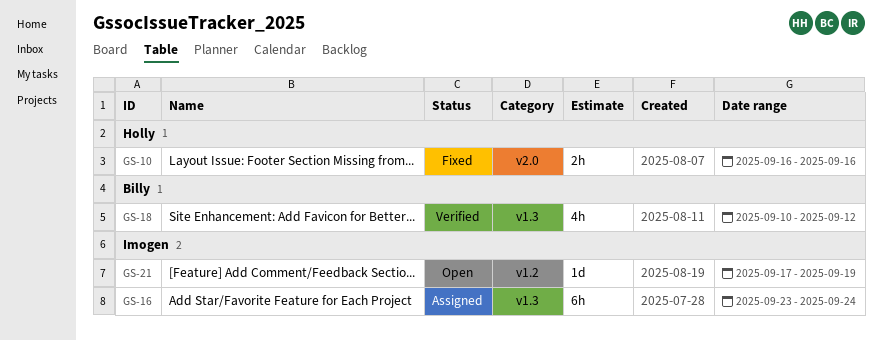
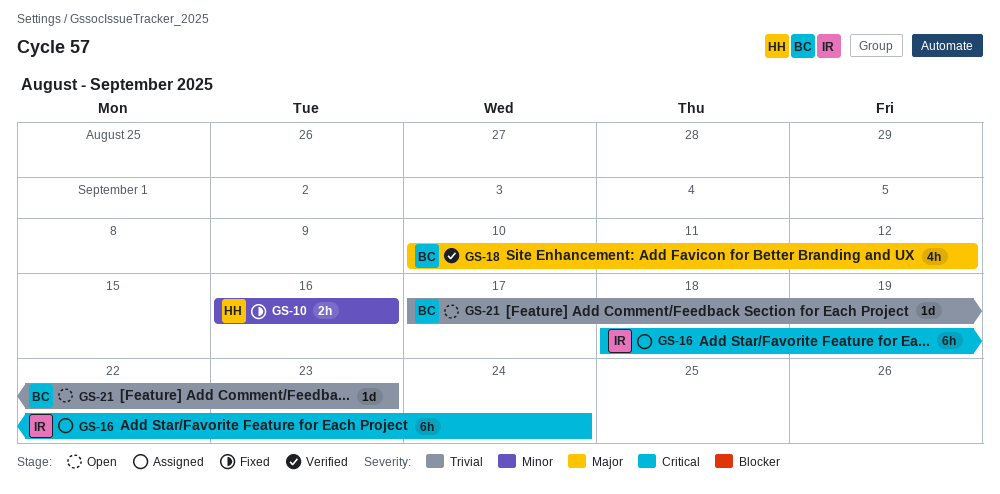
GS-16, start: Sep 23 -> Sep 18
GS-21, owner: Imogen -> Billy
GS-21, due: Sep 19 -> Sep 23

